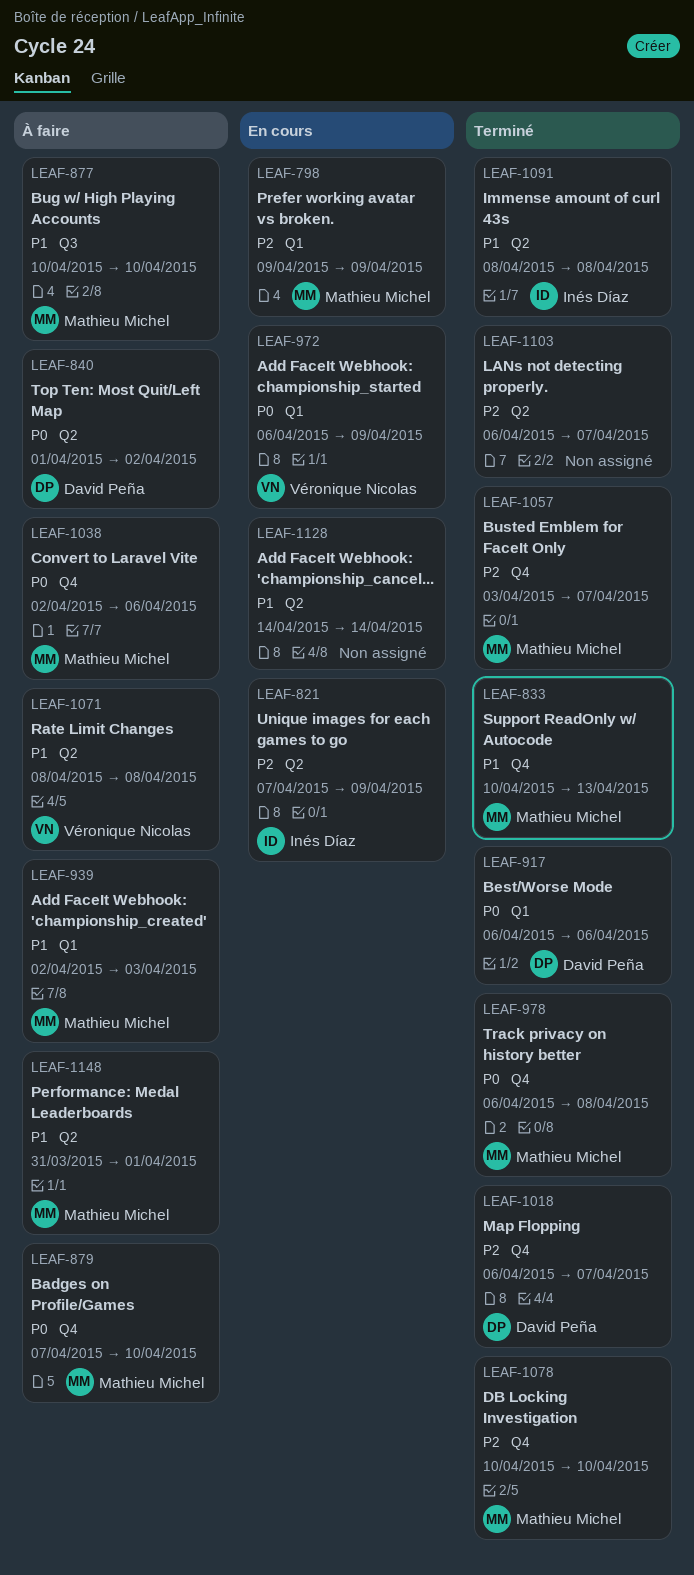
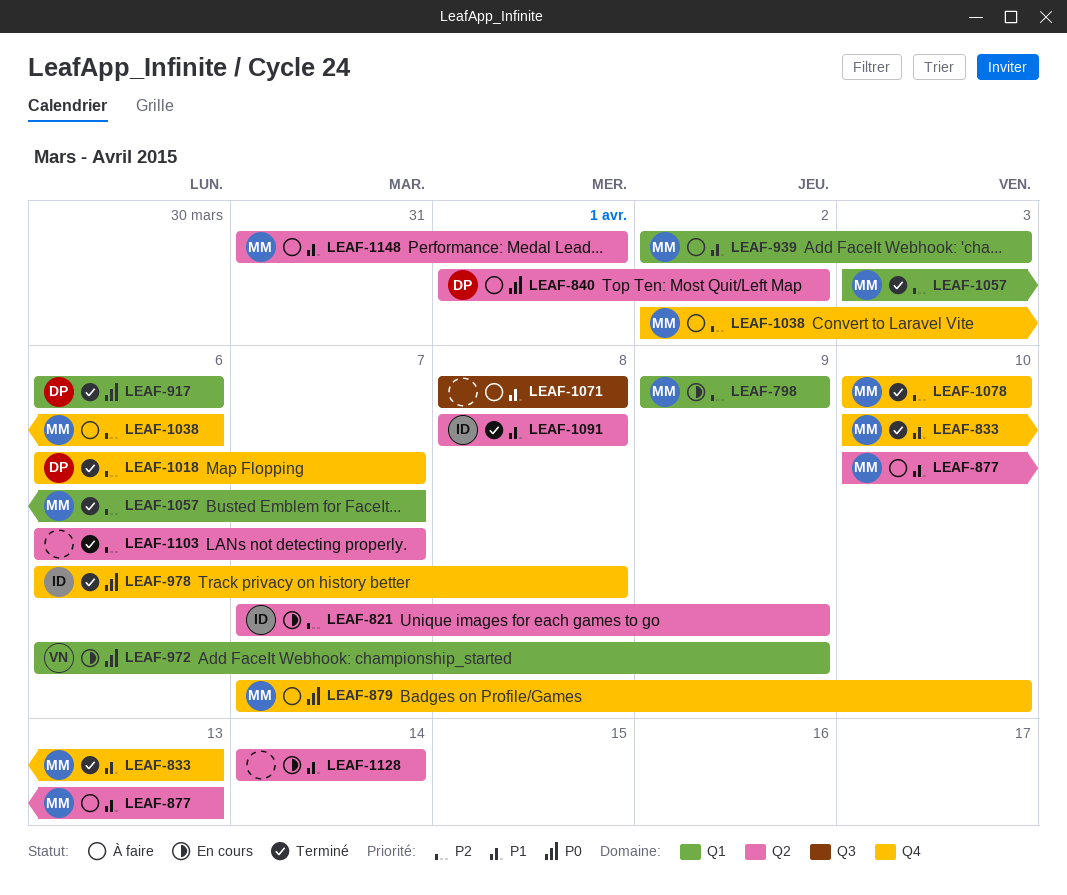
LEAF-877, label: Q3 -> Q2
LEAF-877, due: Apr 10 -> Apr 13
LEAF-978, owner: Mathieu Michel -> Inés Díaz
LEAF-1038, priority: P0 -> P2
LEAF-1057, label: Q4 -> Q1
LEAF-1071, owner: Véronique Nicolas -> none
LEAF-1071, label: Q2 -> Q3

